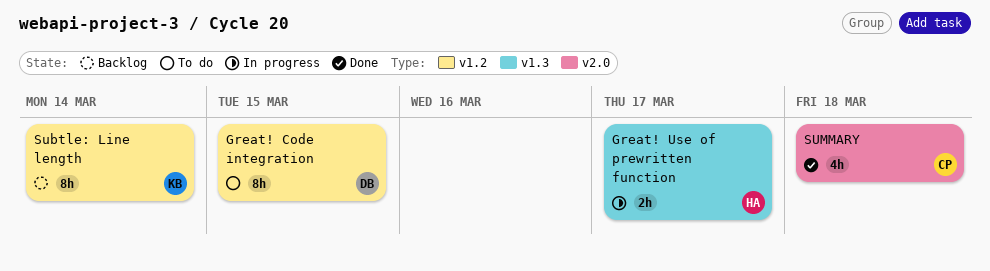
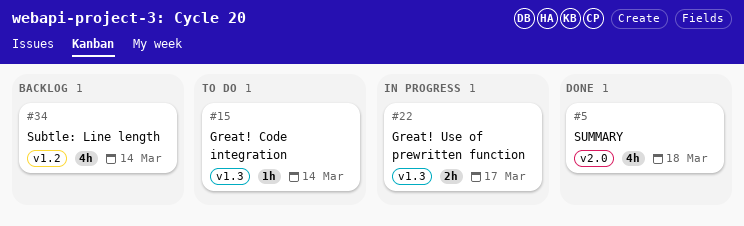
Great! Code integration, label: v1.2 -> v1.3
Great! Code integration, estimate: 8h -> 1h
Great! Code integration, due: Mar 15 -> Mar 14
Subtle: Line length, estimate: 8h -> 4h

